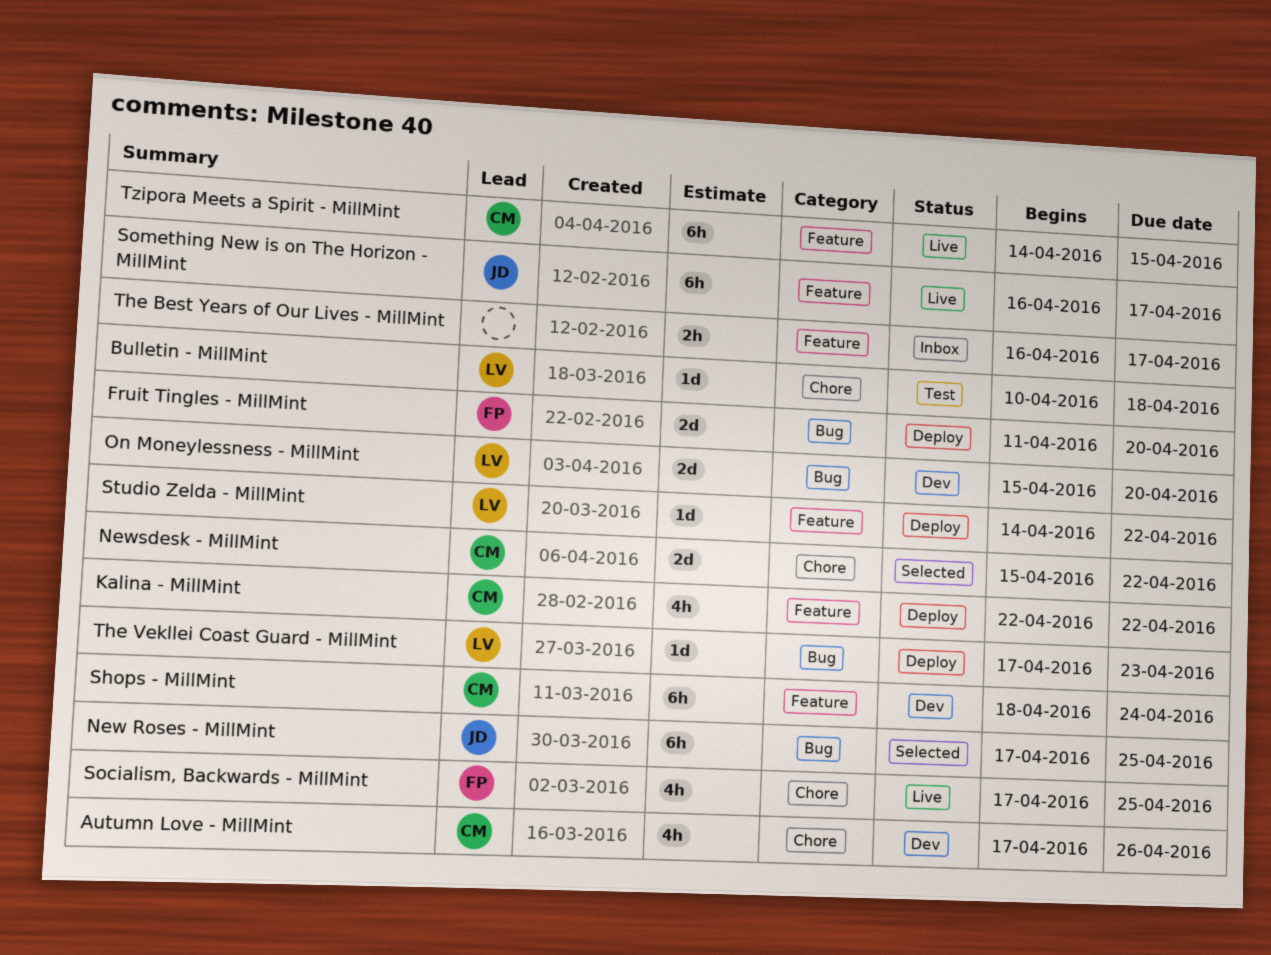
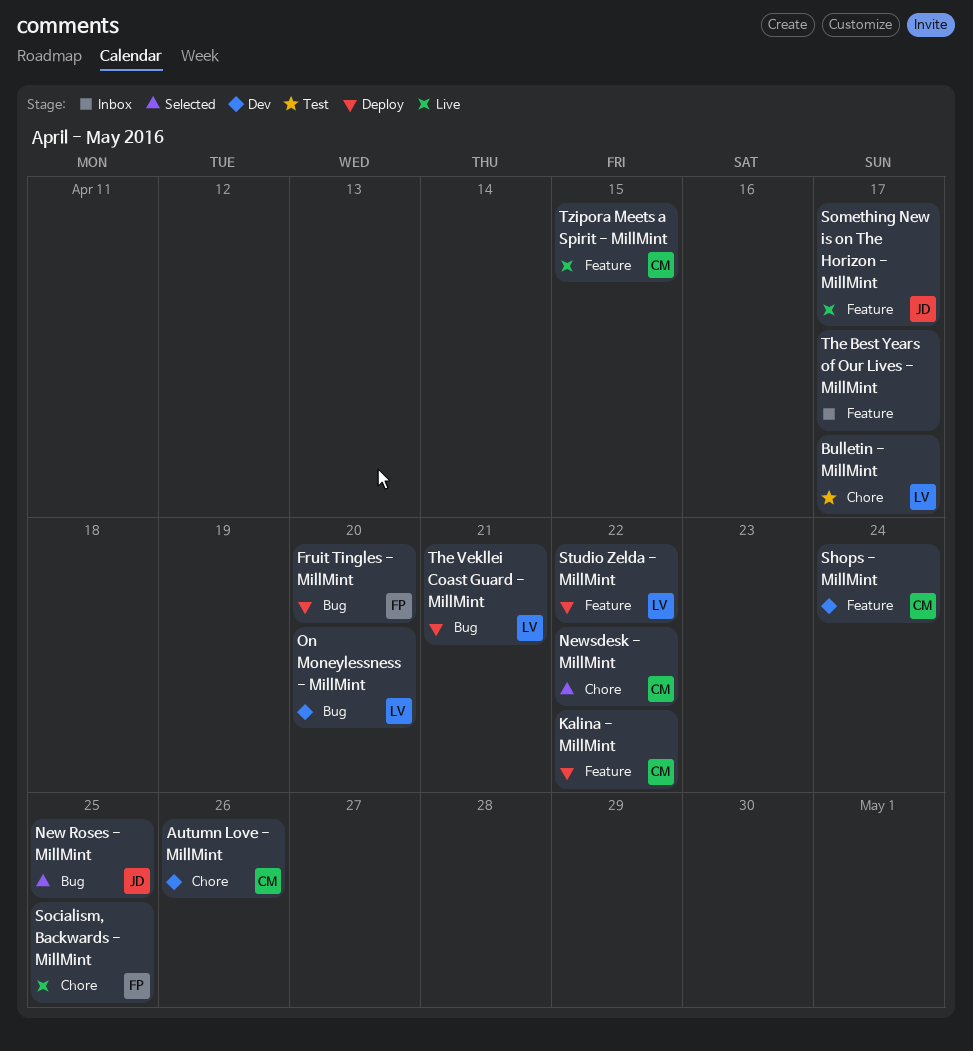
Bulletin - MillMint, due: Apr 18 -> Apr 17
The Vekllei Coast Guard - MillMint, due: Apr 23 -> Apr 21

